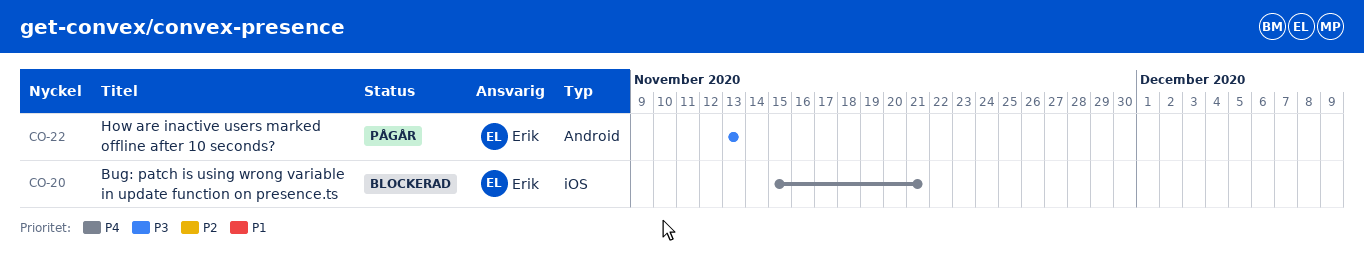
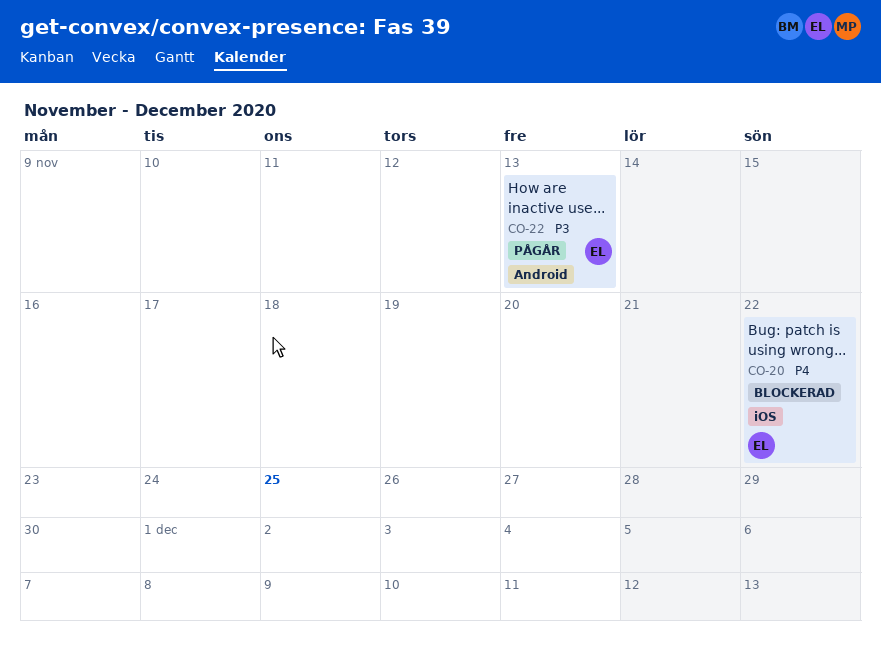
CO-20, due: Nov 21 -> Nov 22

